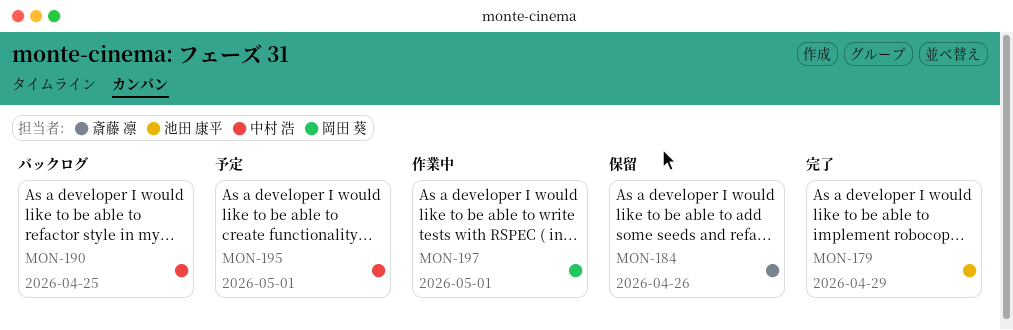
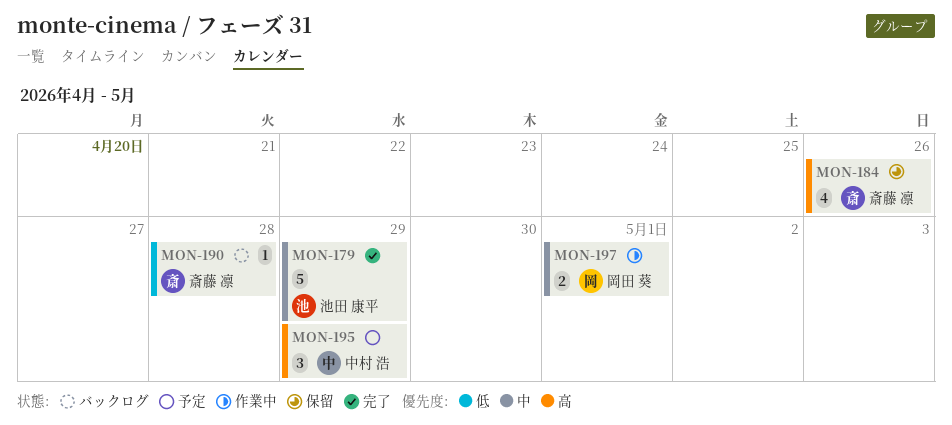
MON-190, owner: 中村 浩 -> 斎藤 凛
MON-190, due: Apr 25 -> Apr 28
MON-195, due: May 1 -> Apr 29

